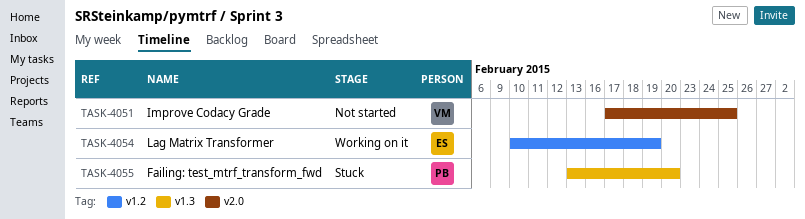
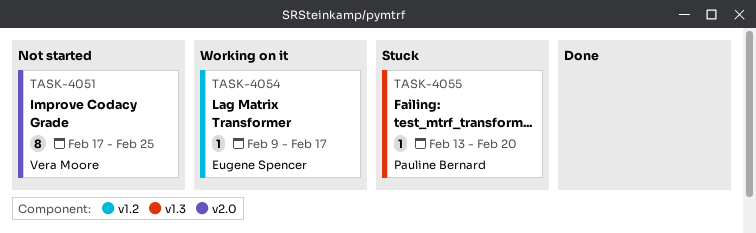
TASK-4054, start: Feb 10 -> Feb 9
TASK-4054, due: Feb 19 -> Feb 17

